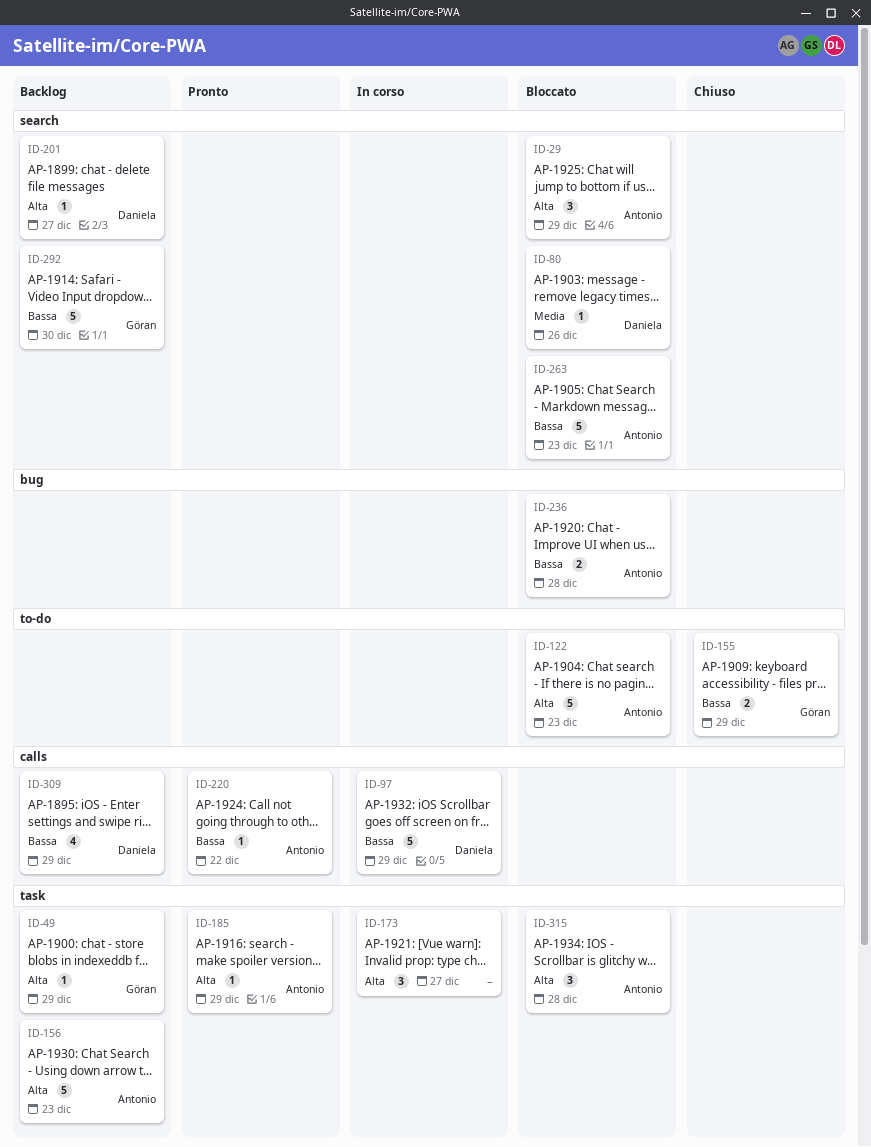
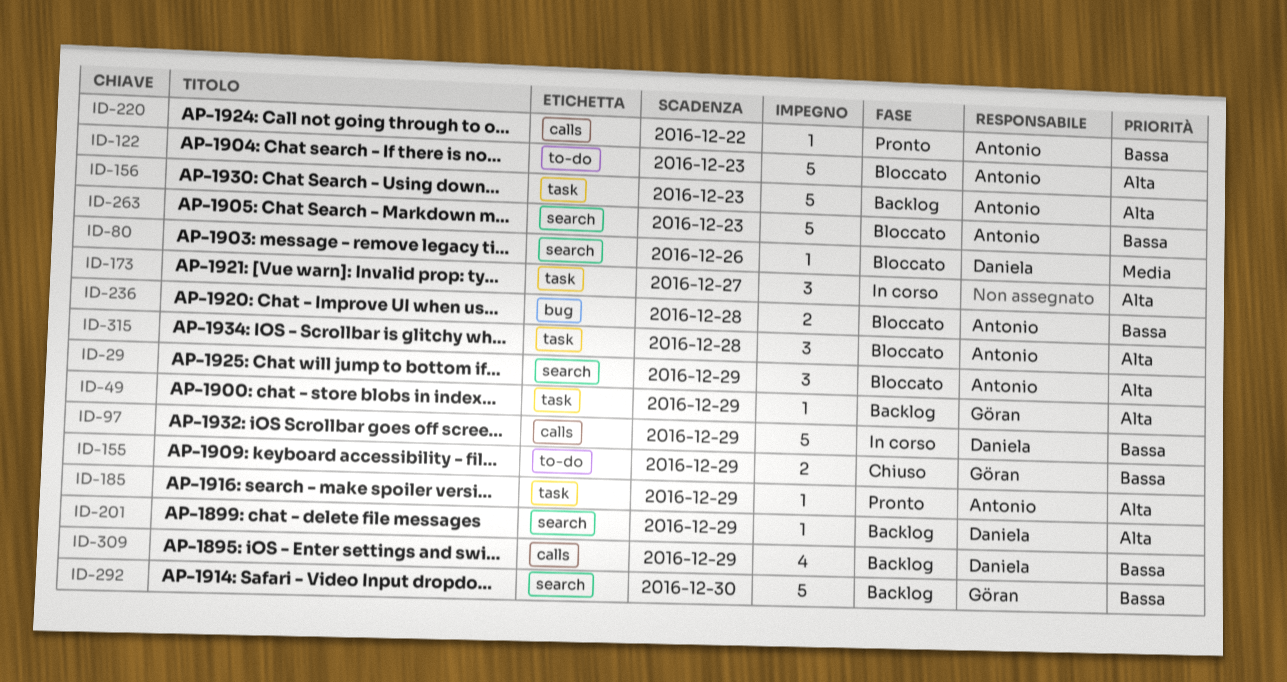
ID-201, due: Dec 27 -> Dec 29

